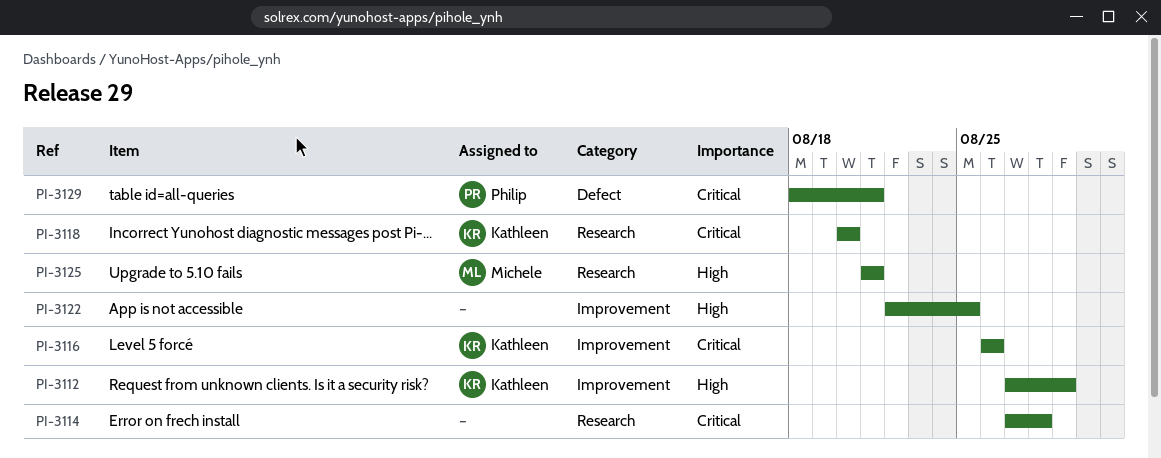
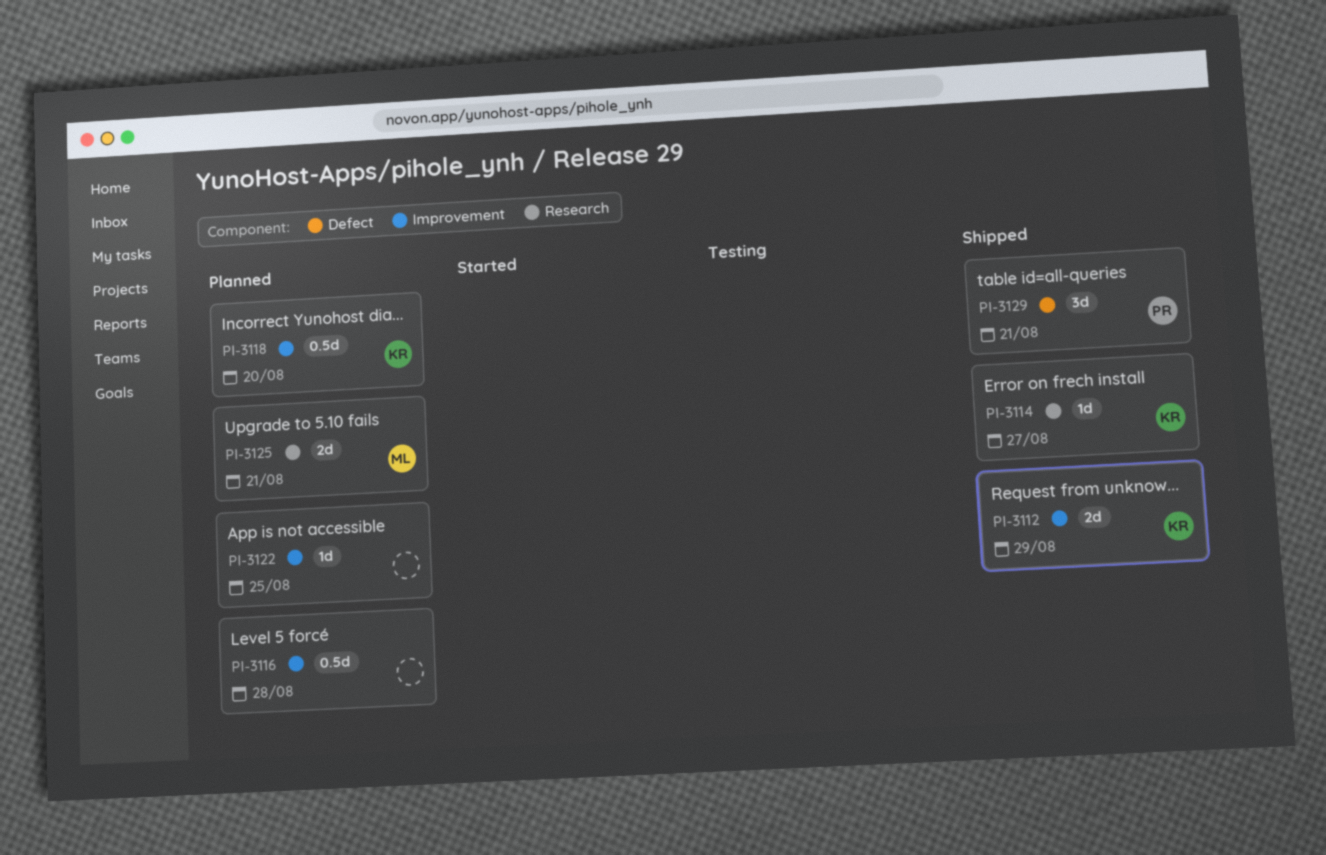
PI-3114, owner: none -> Kathleen
PI-3114, due: Aug 28 -> Aug 27
PI-3116, owner: Kathleen -> none
PI-3116, due: Aug 26 -> Aug 28
PI-3118, label: Research -> Improvement

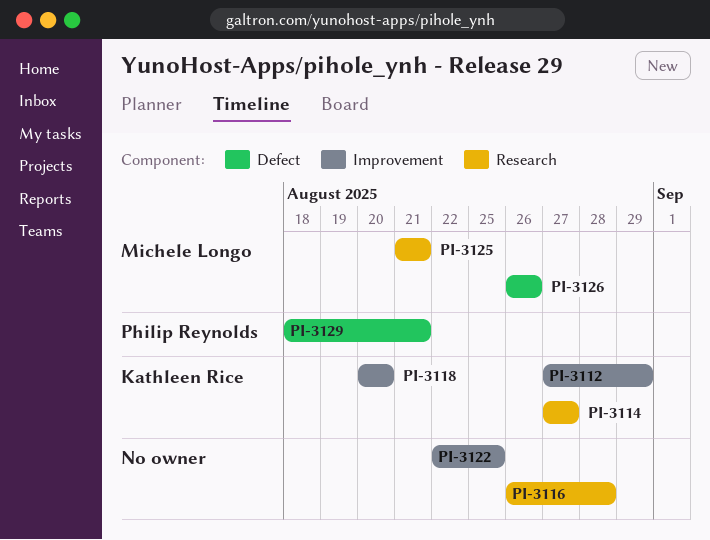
PI-3116, label: Improvement -> Research
PI-3126: none -> present

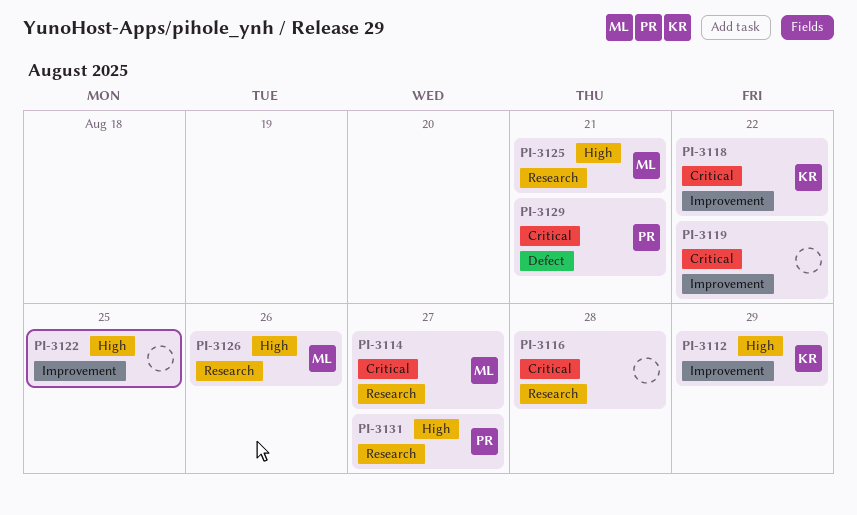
PI-3114, owner: Kathleen Rice -> Michele Longo
PI-3118, due: Aug 20 -> Aug 22
PI-3119: none -> present
PI-3126, label: Defect -> Research
PI-3131: none -> present

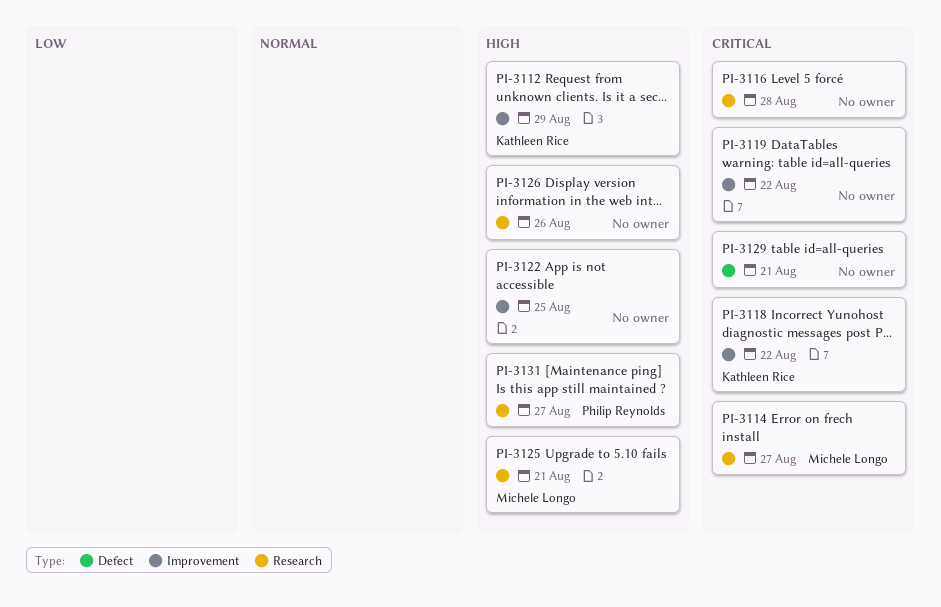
PI-3126, owner: Michele Longo -> none
PI-3129, owner: Philip Reynolds -> none

